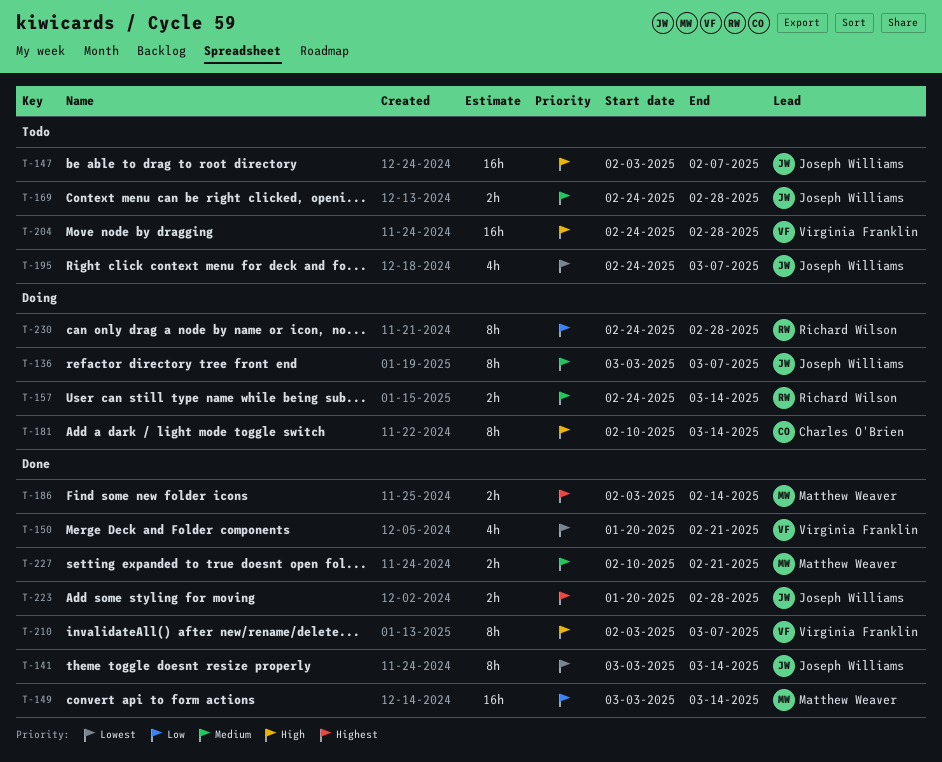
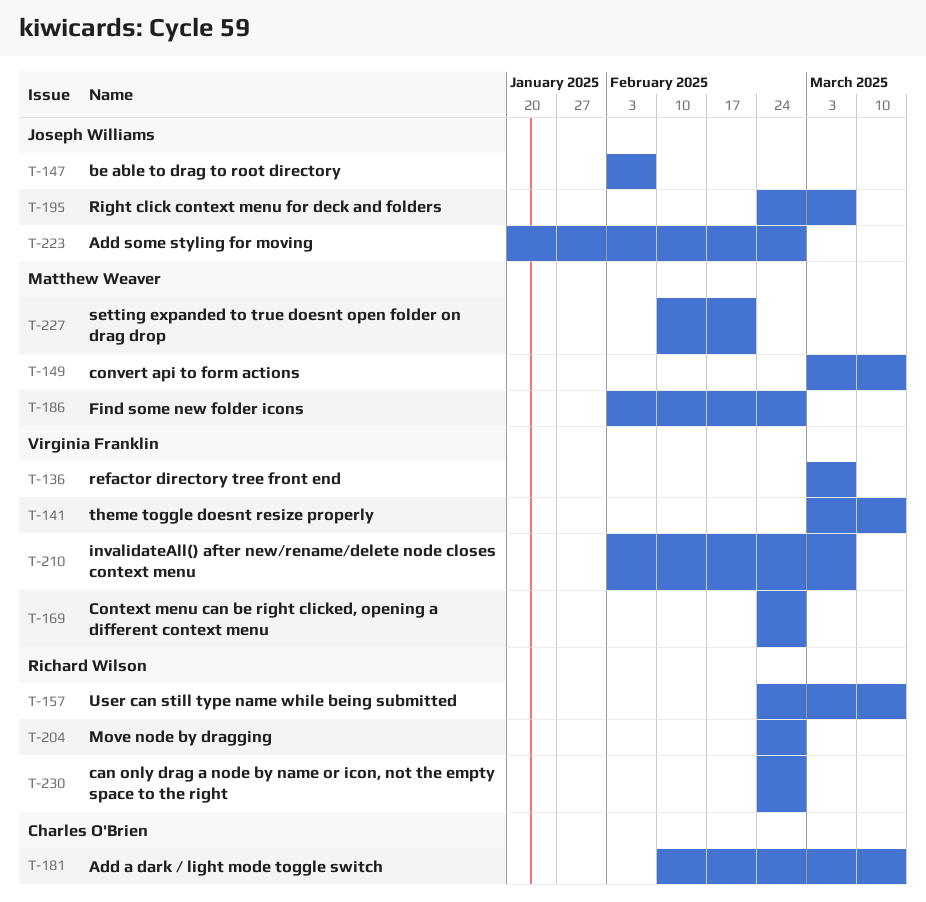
T-136, owner: Joseph Williams -> Virginia Franklin
T-141, owner: Joseph Williams -> Virginia Franklin
T-150: present -> none
T-169, owner: Joseph Williams -> Virginia Franklin
T-186, due: Feb 14 -> Feb 28
T-204, owner: Virginia Franklin -> Richard Wilson

